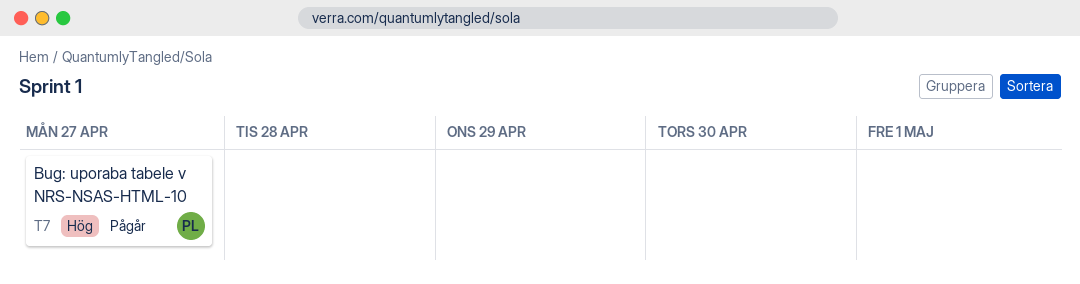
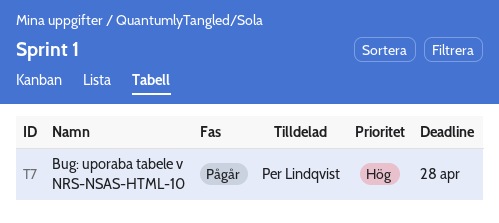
T7, due: Apr 27 -> Apr 28

